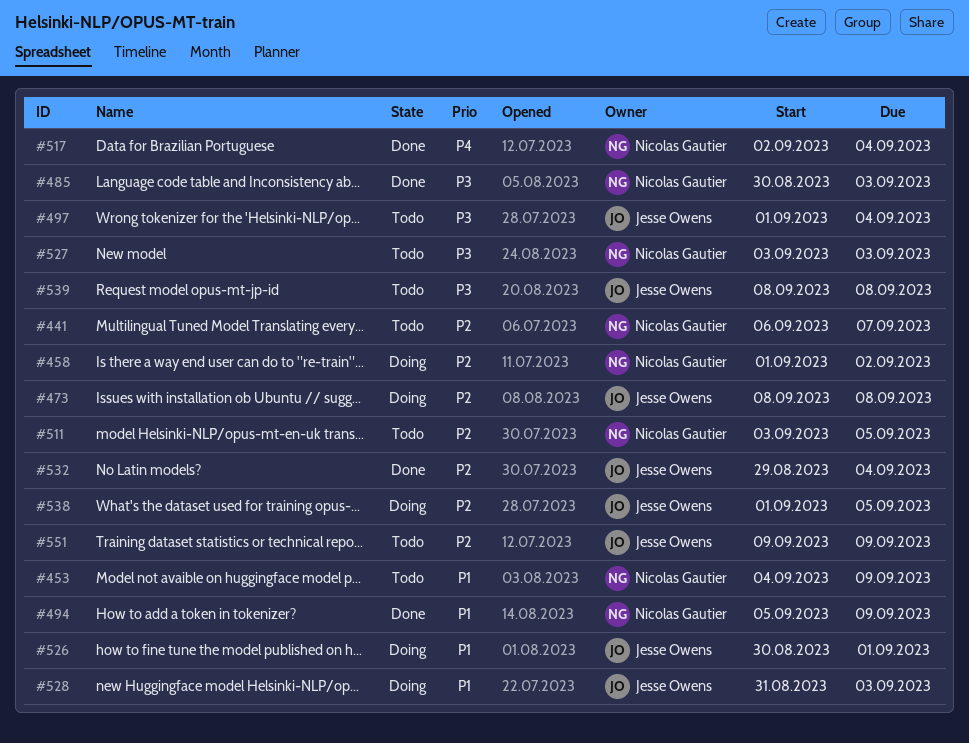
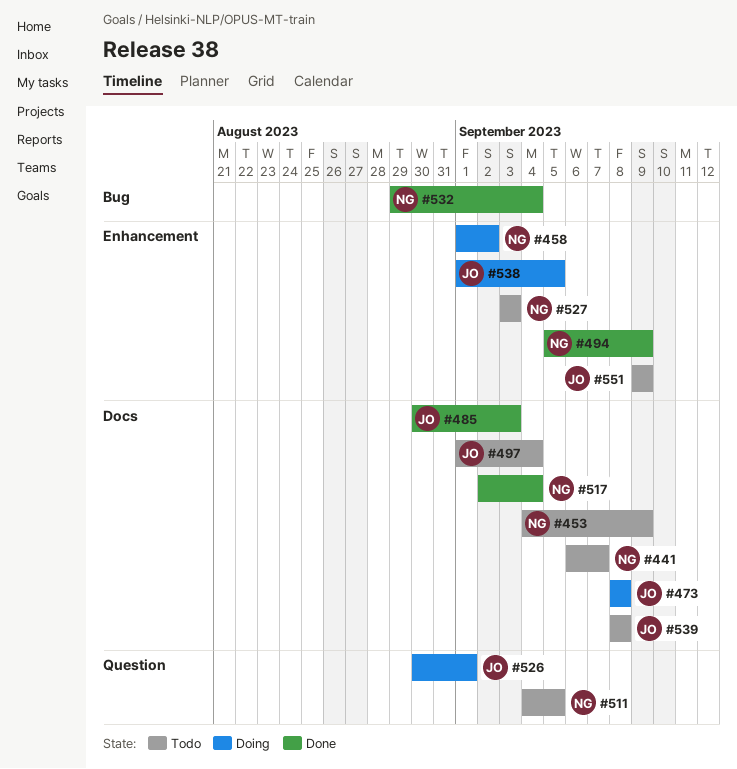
#485, owner: Nicolas Gautier -> Jesse Owens
#511, start: Sep 3 -> Sep 4
#528: present -> none
#532, owner: Jesse Owens -> Nicolas Gautier

